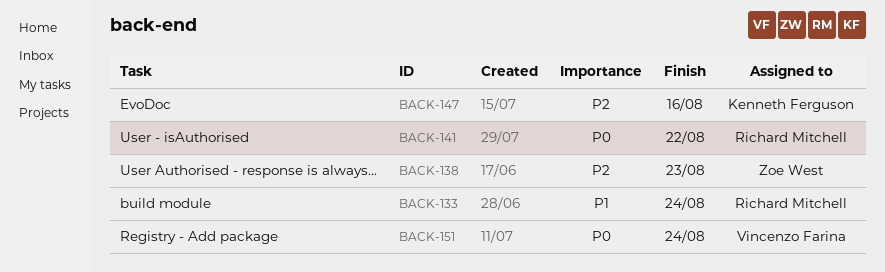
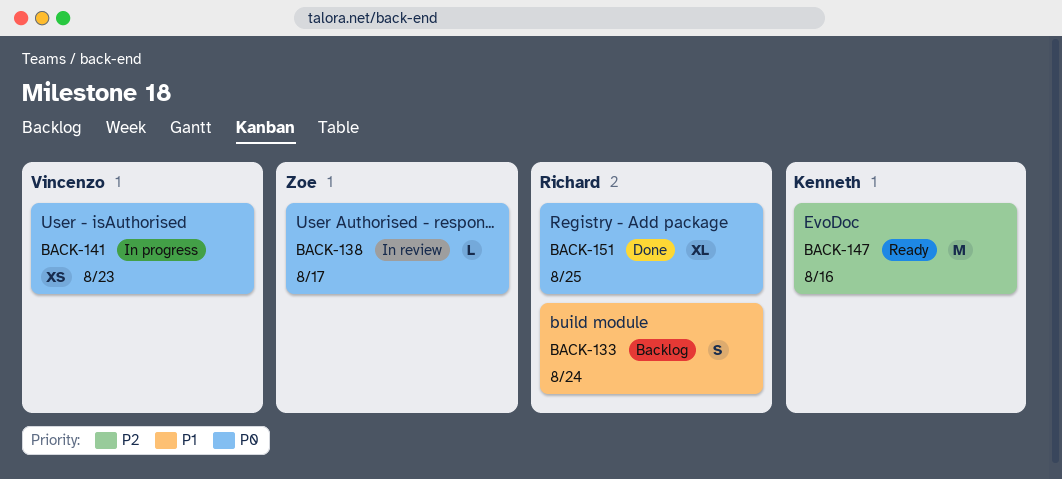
BACK-138, priority: P2 -> P0
BACK-138, due: Aug 23 -> Aug 17
BACK-141, owner: Richard Mitchell -> Vincenzo Farina
BACK-141, due: Aug 22 -> Aug 23
BACK-151, owner: Vincenzo Farina -> Richard Mitchell
BACK-151, due: Aug 24 -> Aug 25

